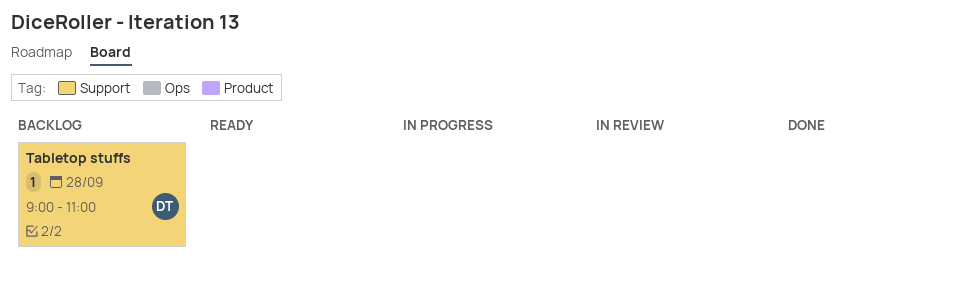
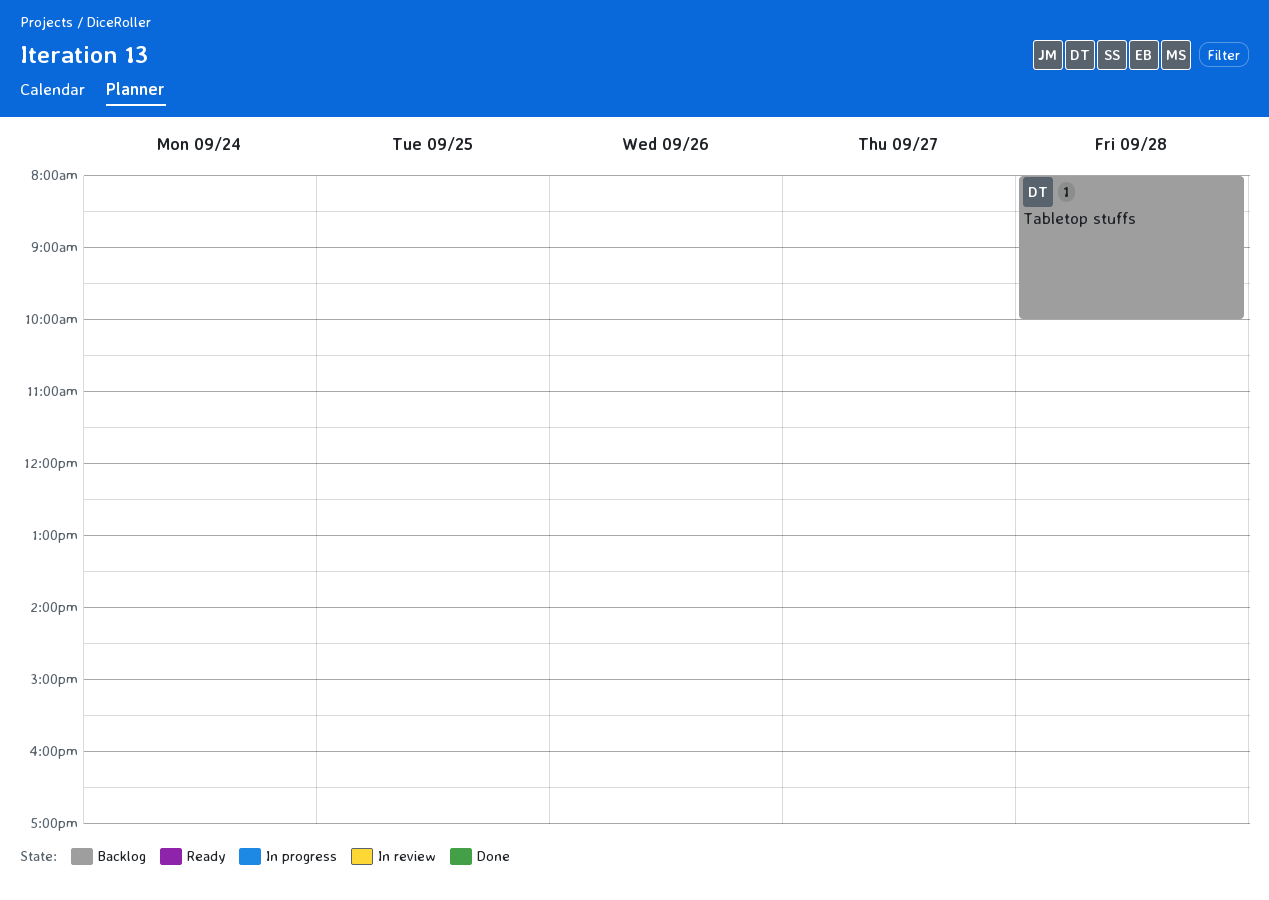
Tabletop stuffs, begins: 09:00 -> 08:00
Tabletop stuffs, ends: 11:00 -> 10:00

